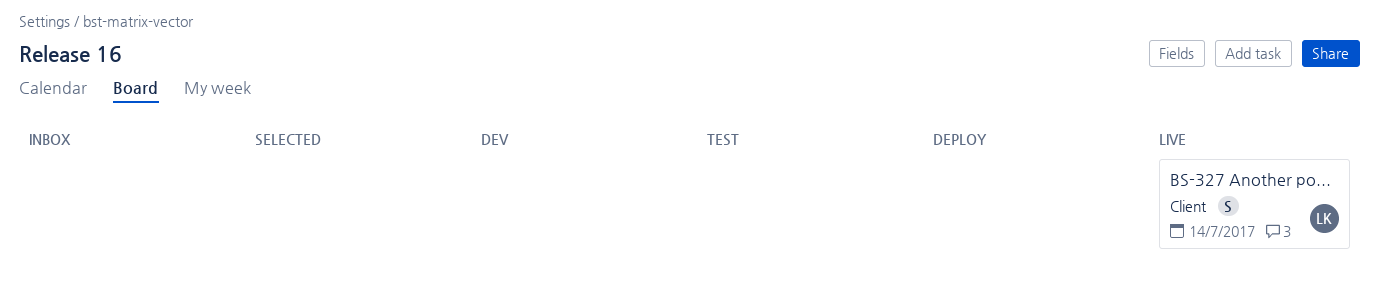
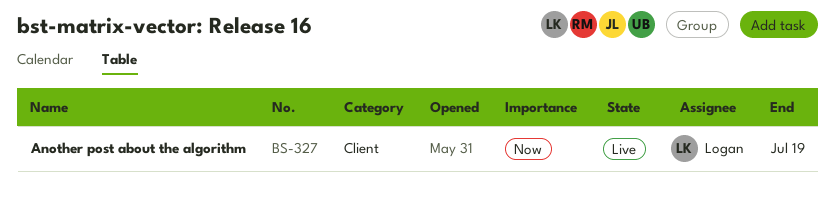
BS-327, due: Jul 14 -> Jul 19

